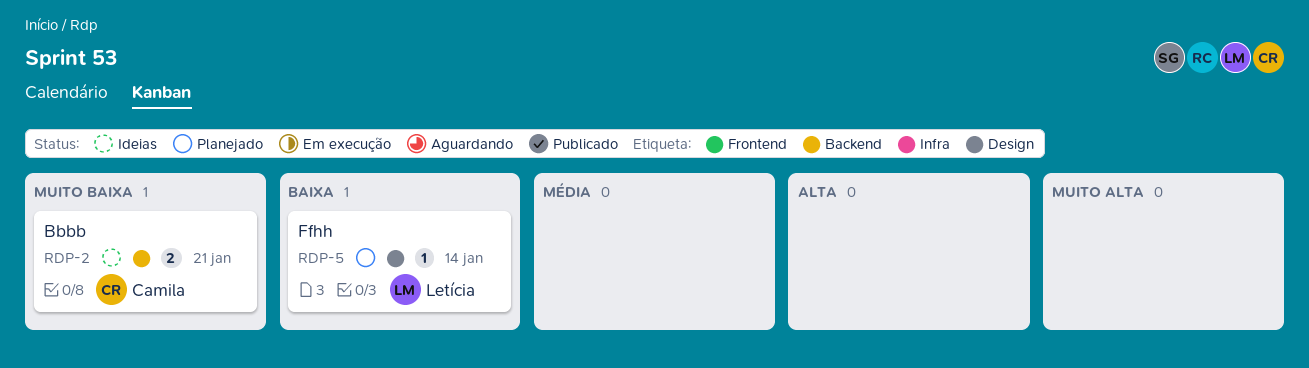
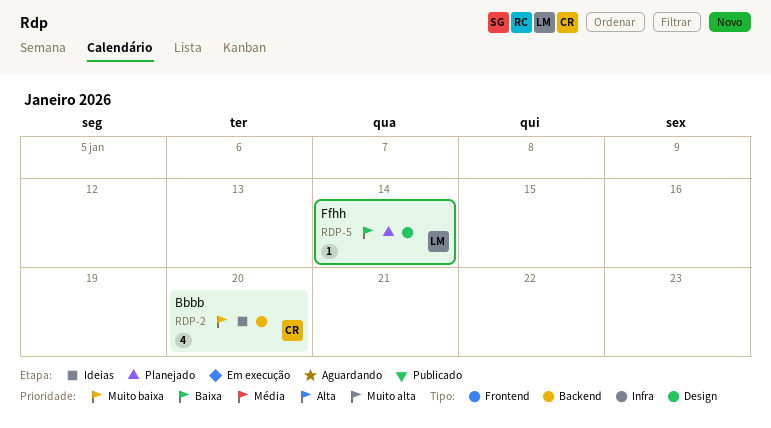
RDP-2, estimate: 2 -> 4
RDP-2, due: Jan 21 -> Jan 20

